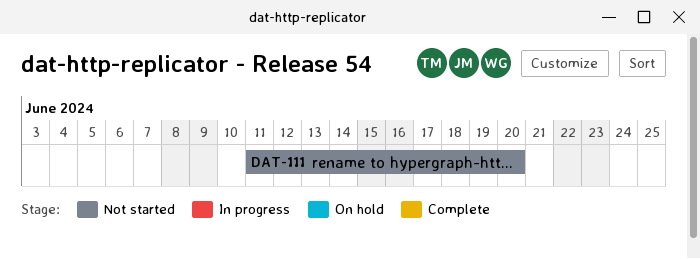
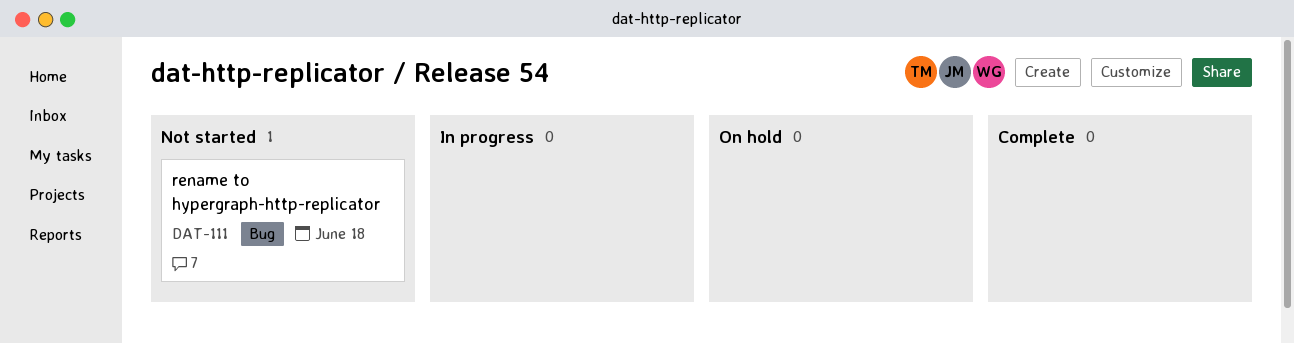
DAT-111, due: Jun 20 -> Jun 18

